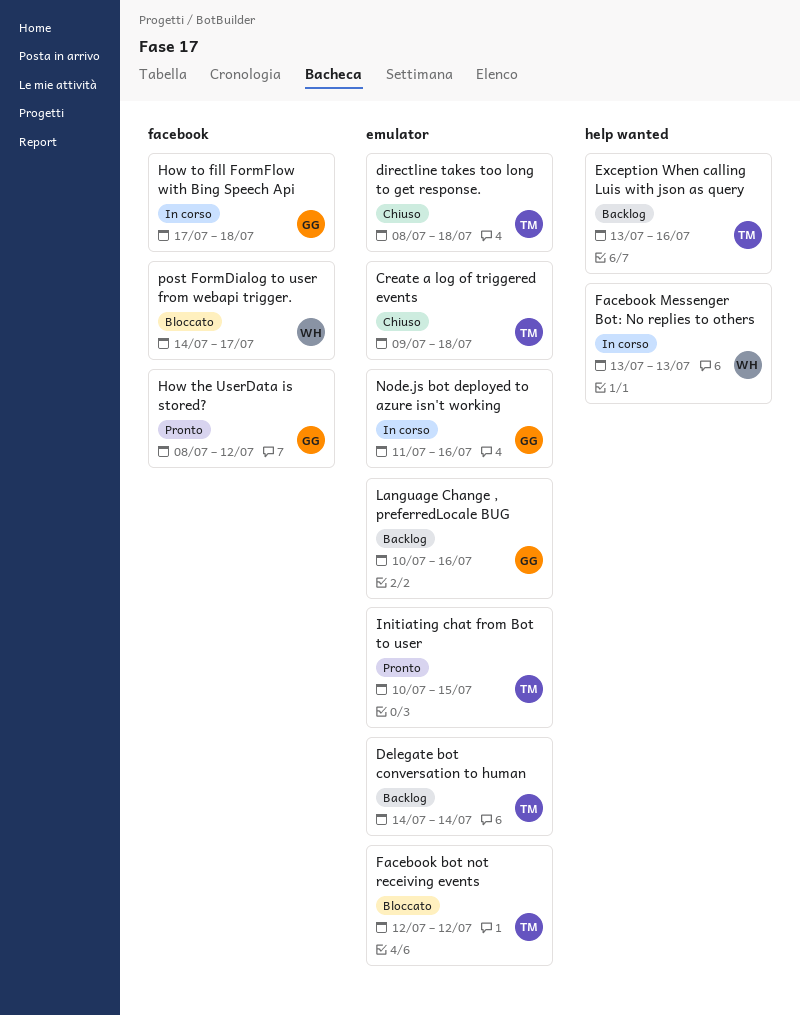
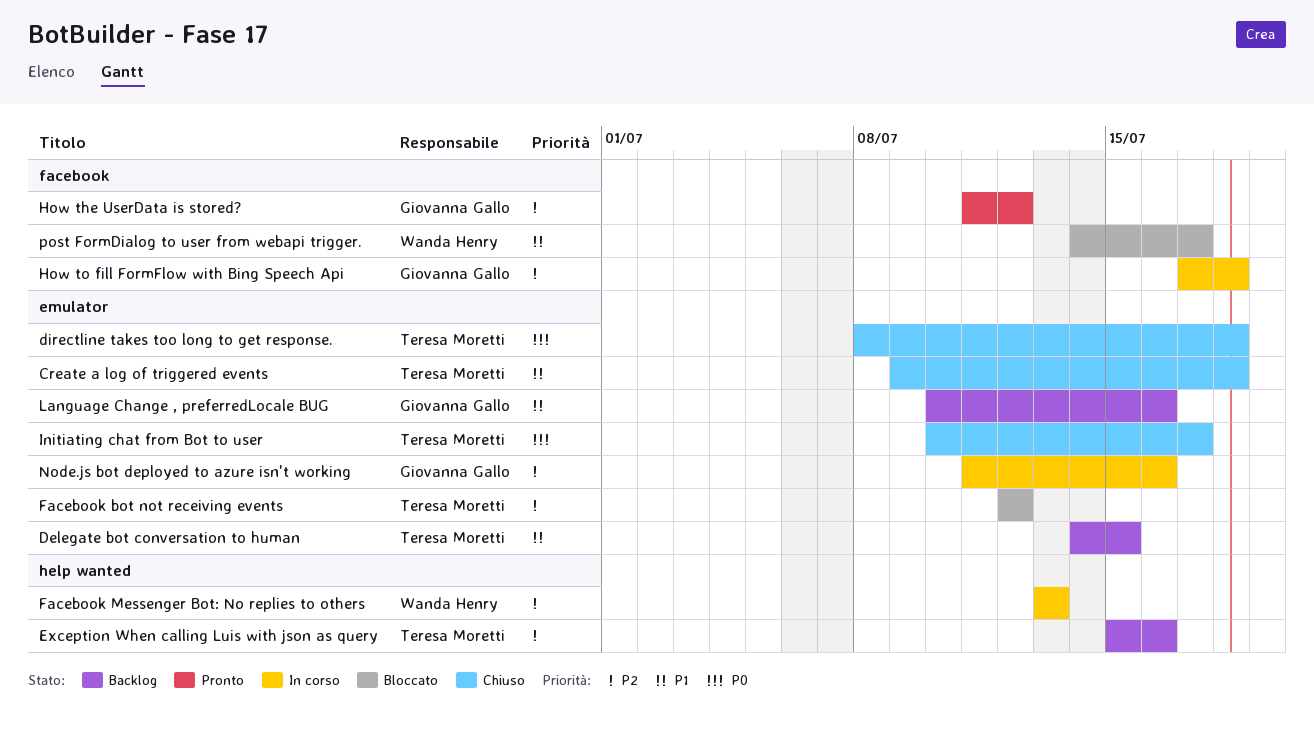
Delegate bot conversation to human, due: Jul 14 -> Jul 15
Exception When calling Luis with json as query, start: Jul 13 -> Jul 15
How the UserData is stored?, start: Jul 8 -> Jul 11
Initiating chat from Bot to user, status: Pronto -> Chiuso
Initiating chat from Bot to user, due: Jul 15 -> Jul 17

